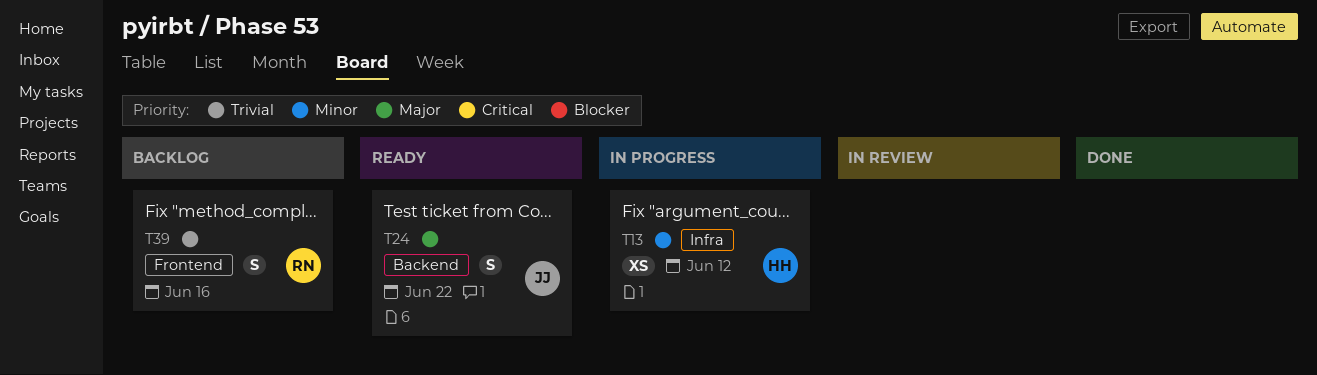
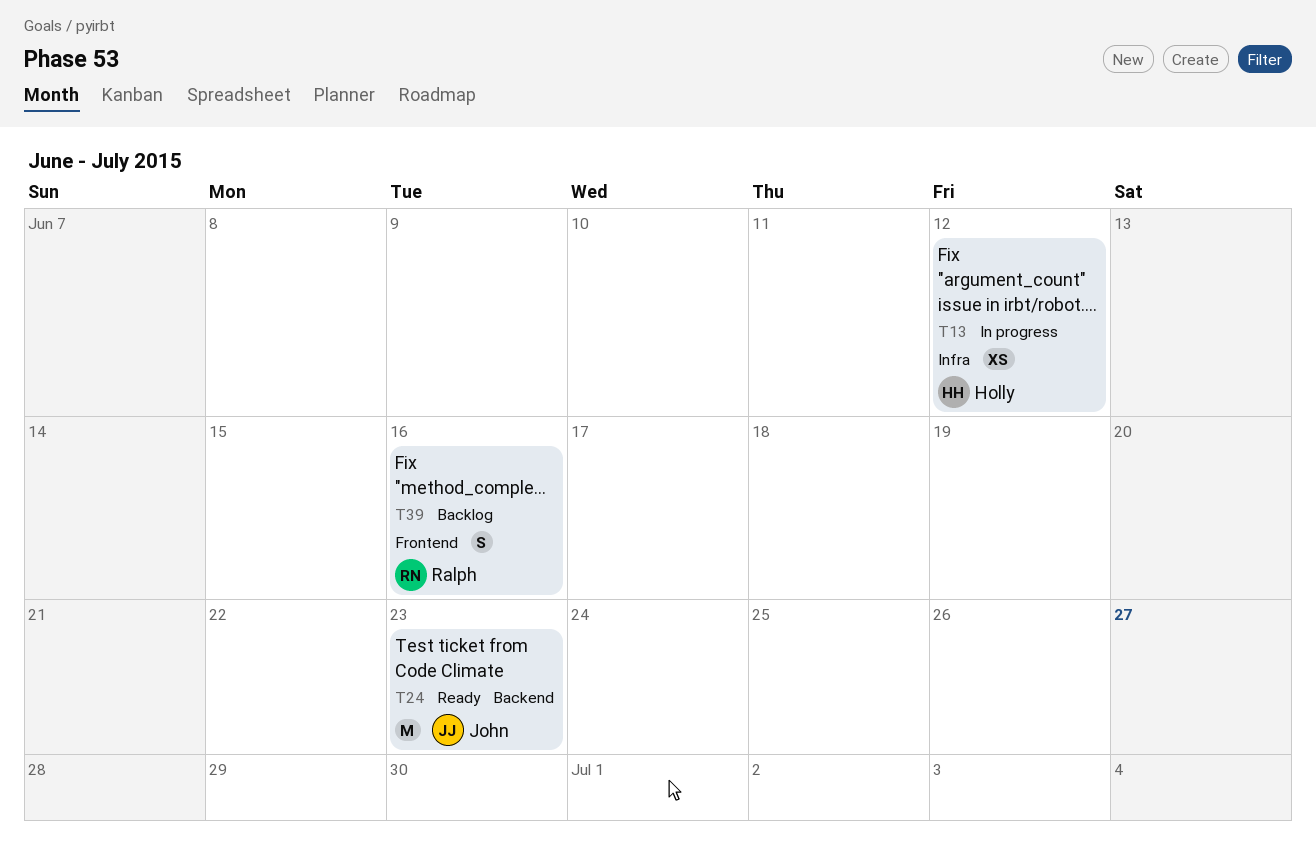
T24, estimate: S -> M
T24, due: Jun 22 -> Jun 23

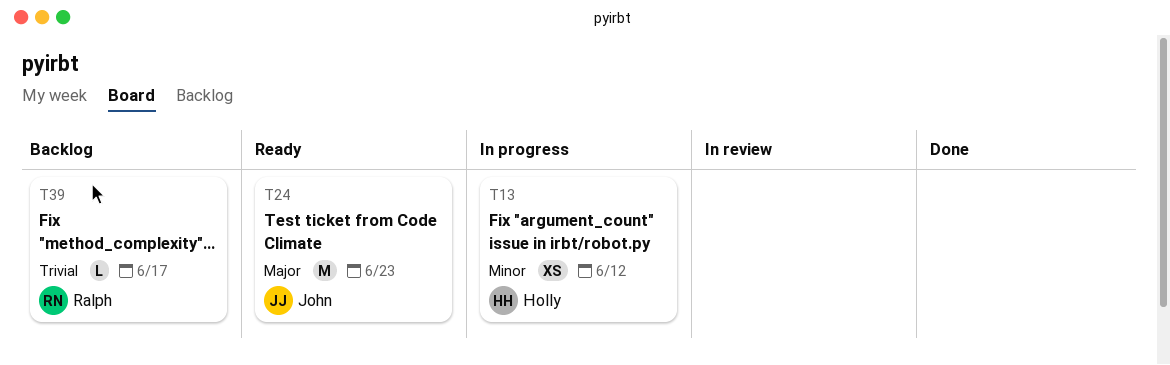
T39, estimate: S -> L
T39, due: Jun 16 -> Jun 17

